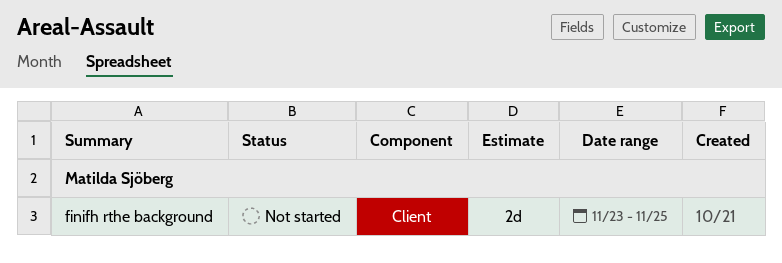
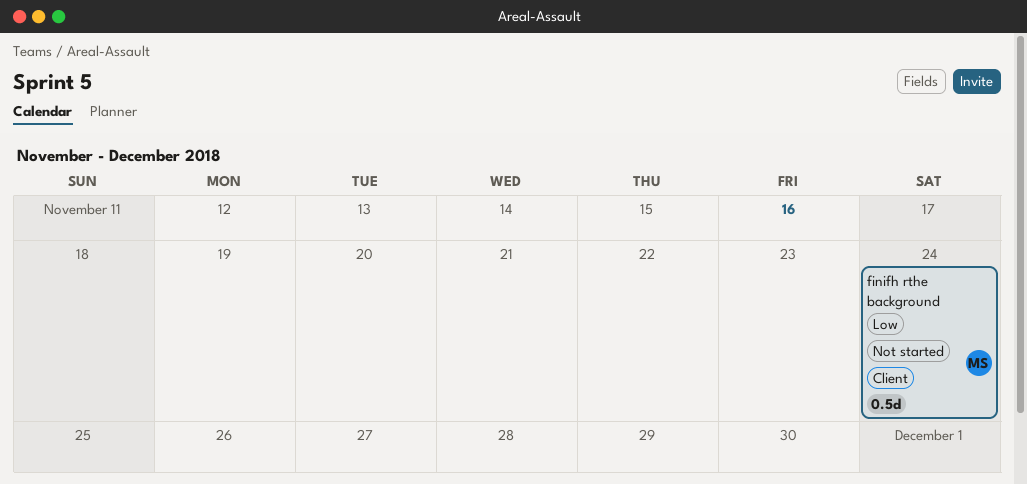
finifh rthe background, estimate: 2d -> 0.5d
finifh rthe background, due: Nov 25 -> Nov 24

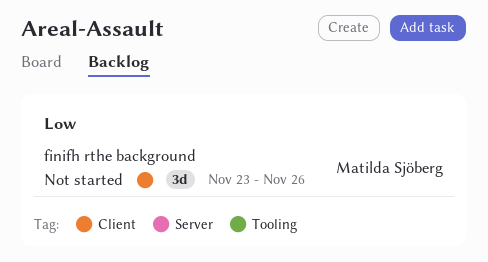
finifh rthe background, estimate: 0.5d -> 3d
finifh rthe background, due: Nov 24 -> Nov 26

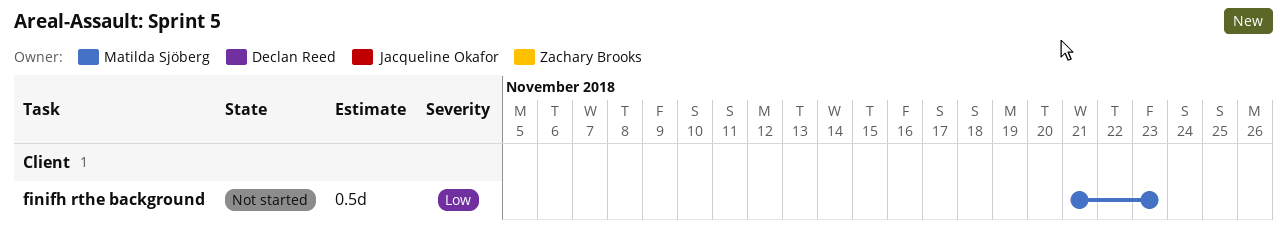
finifh rthe background, estimate: 3d -> 0.5d
finifh rthe background, start: Nov 23 -> Nov 21
finifh rthe background, due: Nov 26 -> Nov 23

